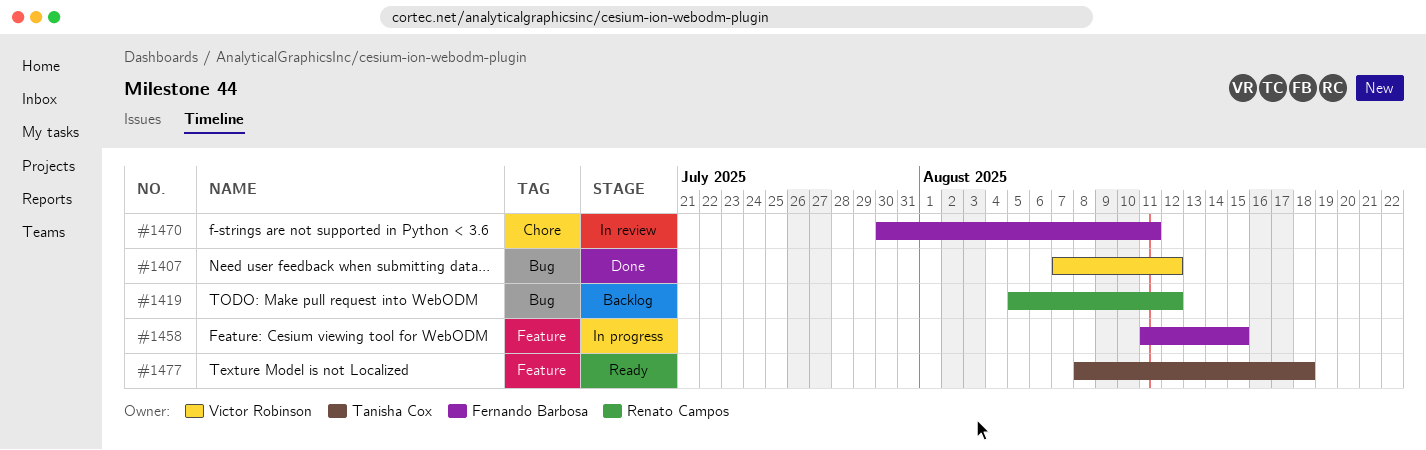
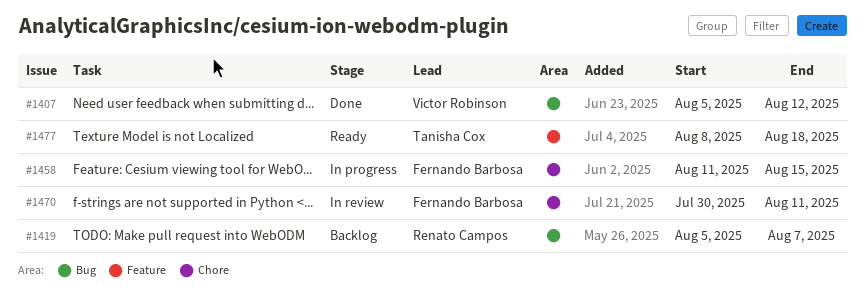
#1407, start: Aug 7 -> Aug 5
#1419, due: Aug 12 -> Aug 7
#1458, label: Feature -> Chore

